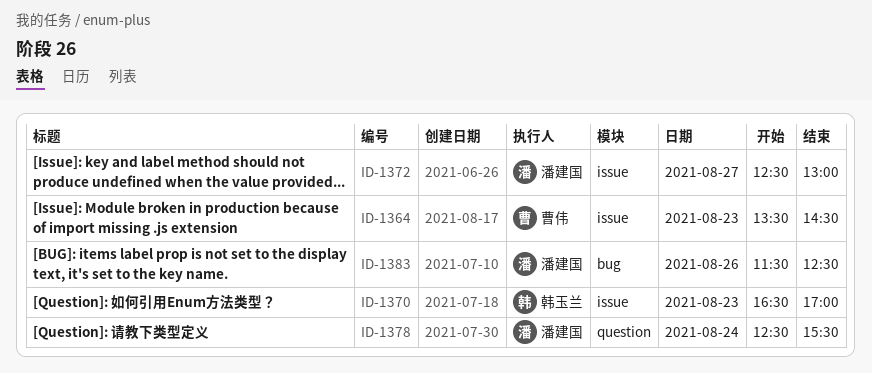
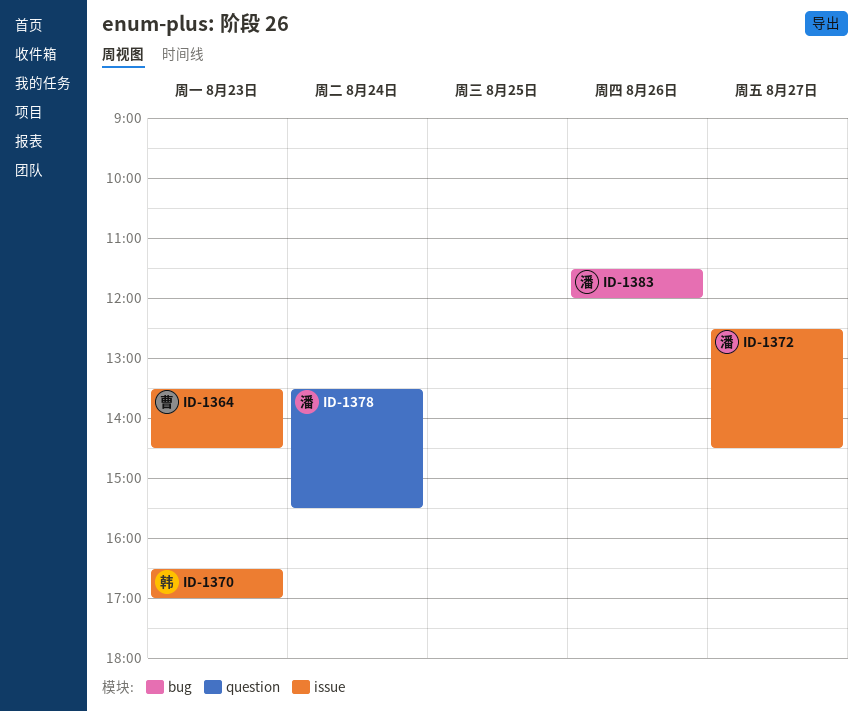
ID-1372, ends: 13:00 -> 14:30
ID-1378, begins: 12:30 -> 13:30
ID-1383, ends: 12:30 -> 12:00

